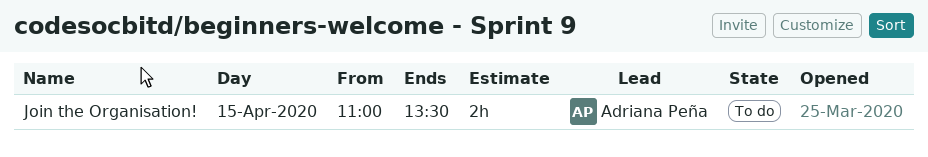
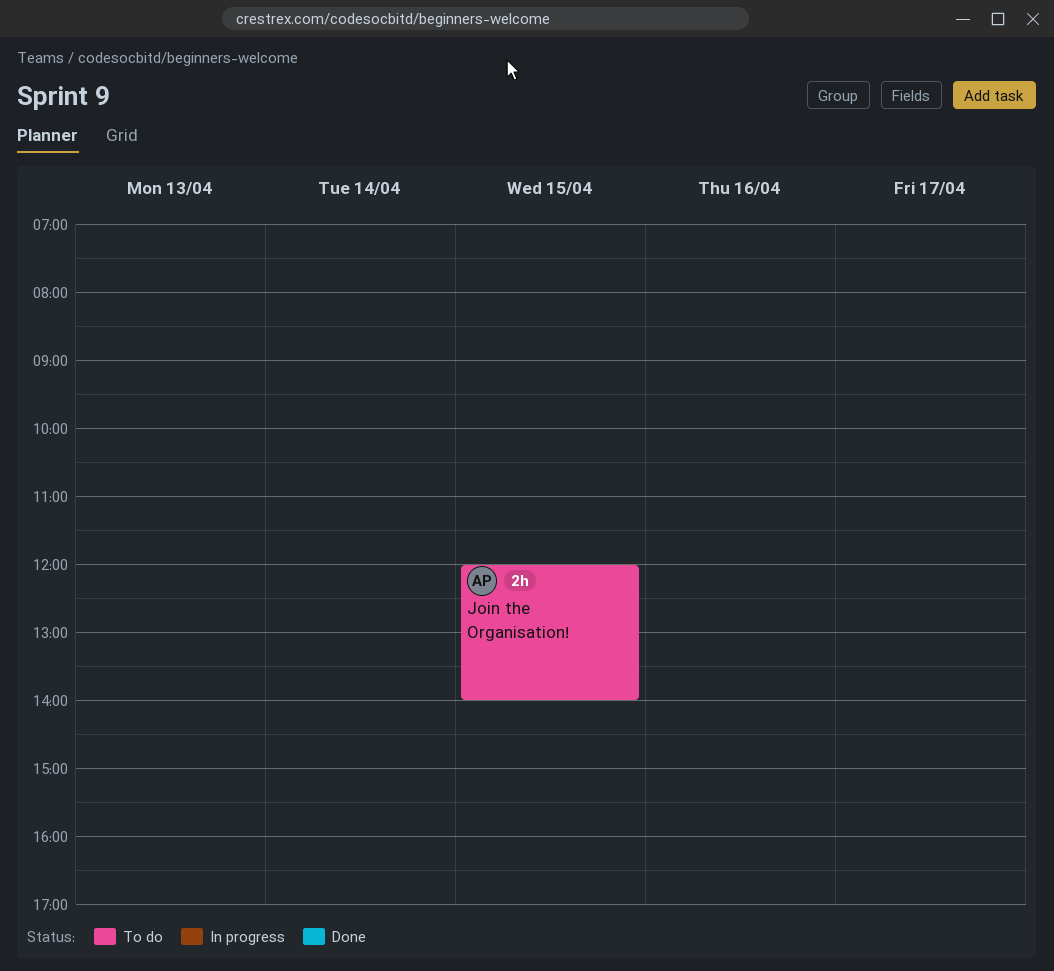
Join the Organisation!, begins: 11:00 -> 12:00
Join the Organisation!, ends: 13:30 -> 14:00

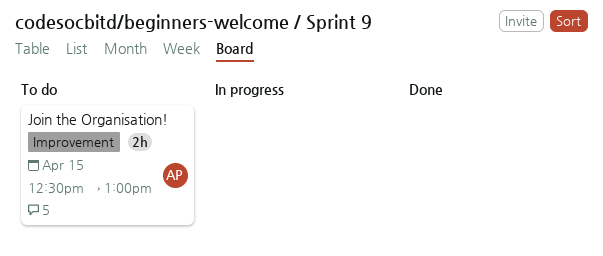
Join the Organisation!, begins: 12:00 -> 12:30
Join the Organisation!, ends: 14:00 -> 13:00

